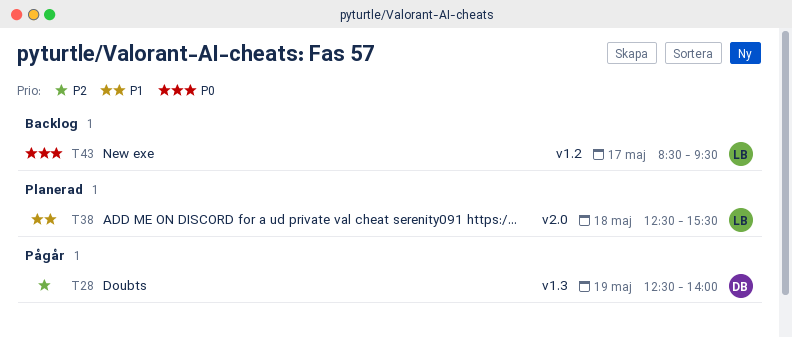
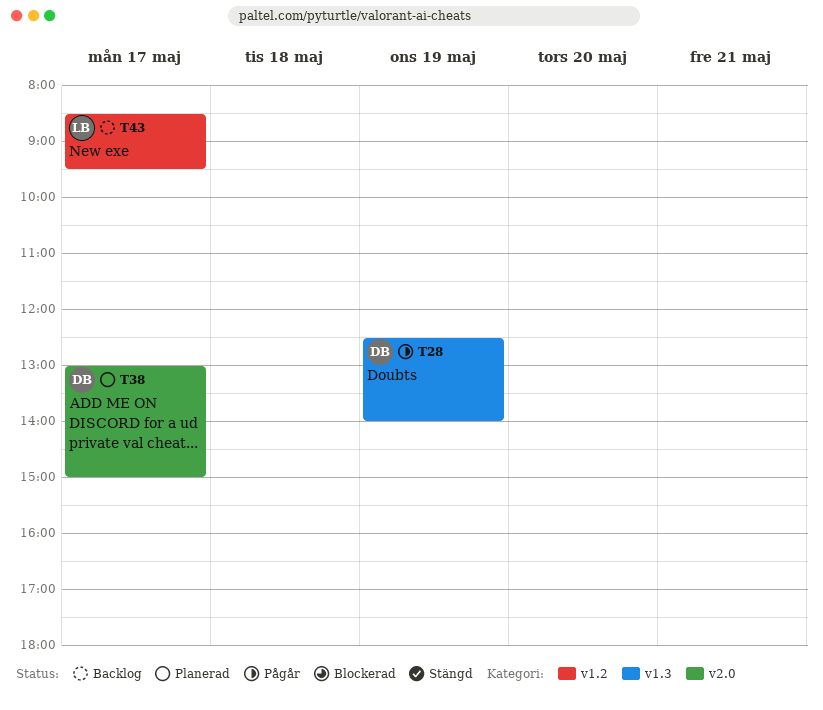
T38, owner: LB -> DB
T38, day: May 18 -> May 17
T38, begins: 12:30 -> 13:00
T38, ends: 15:30 -> 15:00

